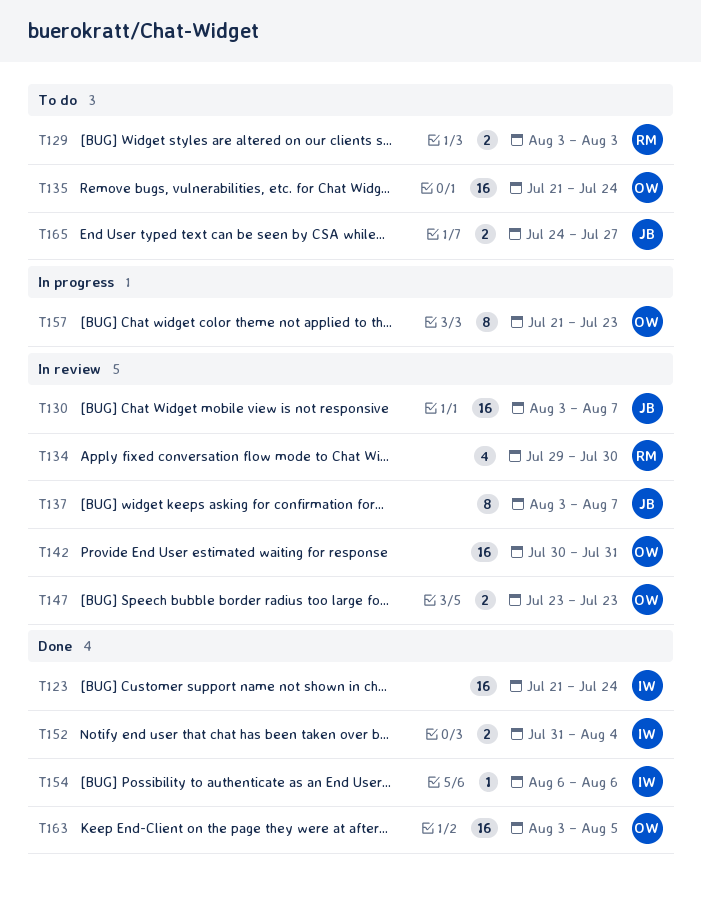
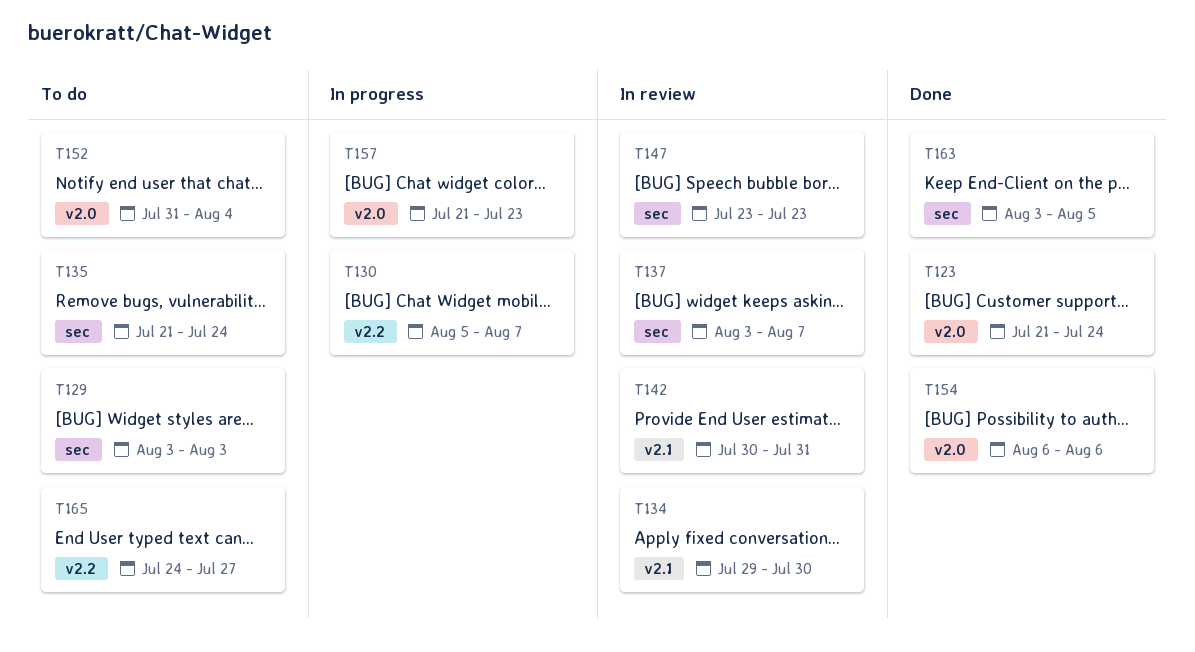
T130, status: In review -> In progress
T130, start: Aug 3 -> Aug 5
T152, status: Done -> To do

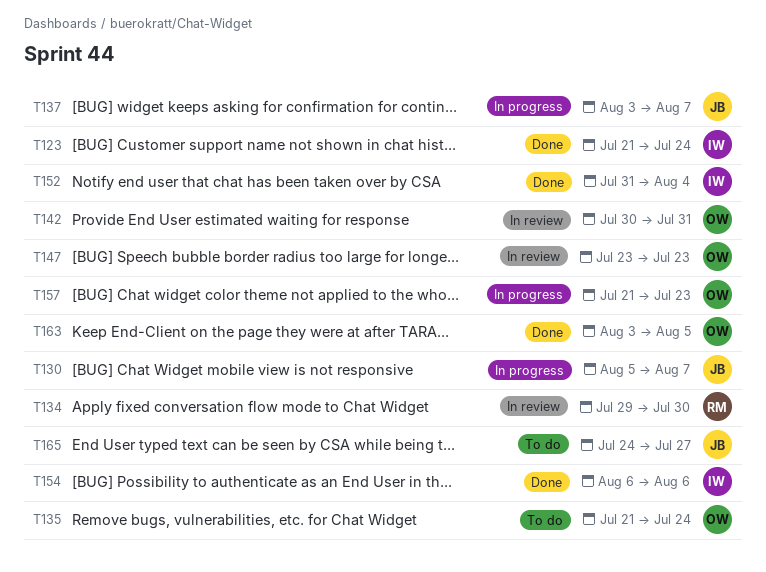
T129: present -> none
T137, status: In review -> In progress
T152, status: To do -> Done

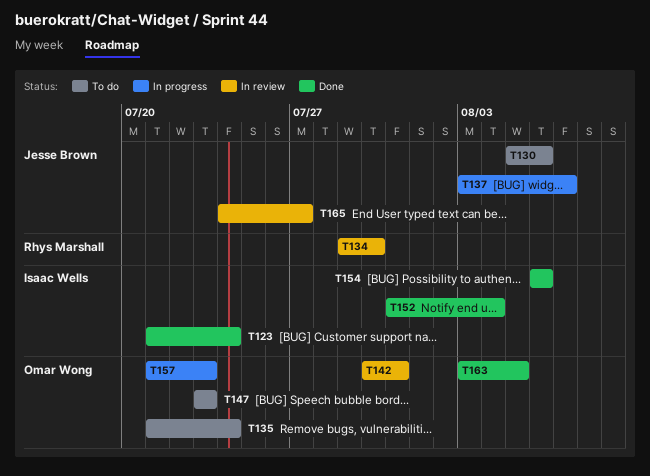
T130, status: In progress -> To do
T130, due: Aug 7 -> Aug 6
T147, status: In review -> To do
T165, status: To do -> In review

